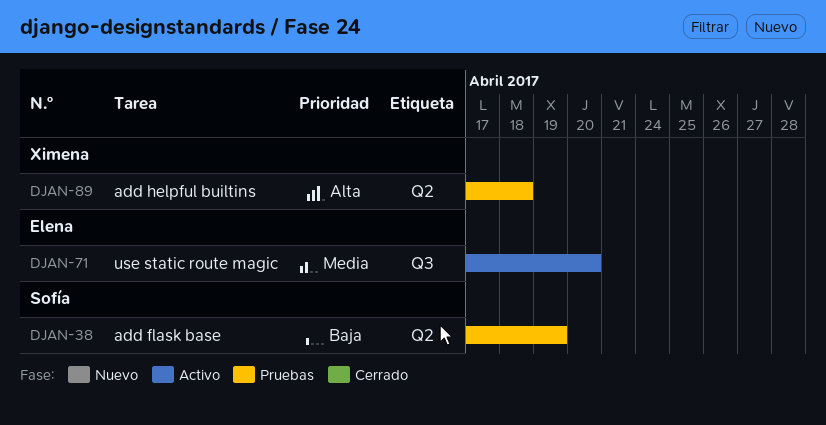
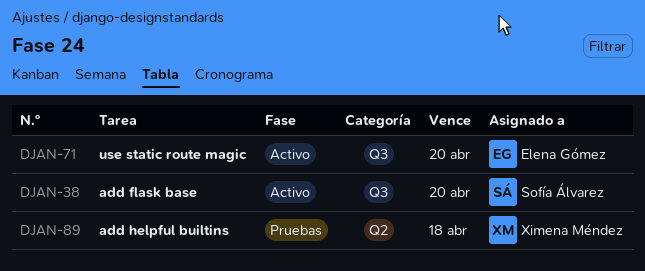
DJAN-38, status: Pruebas -> Activo
DJAN-38, label: Q2 -> Q3
DJAN-38, due: Apr 19 -> Apr 20

